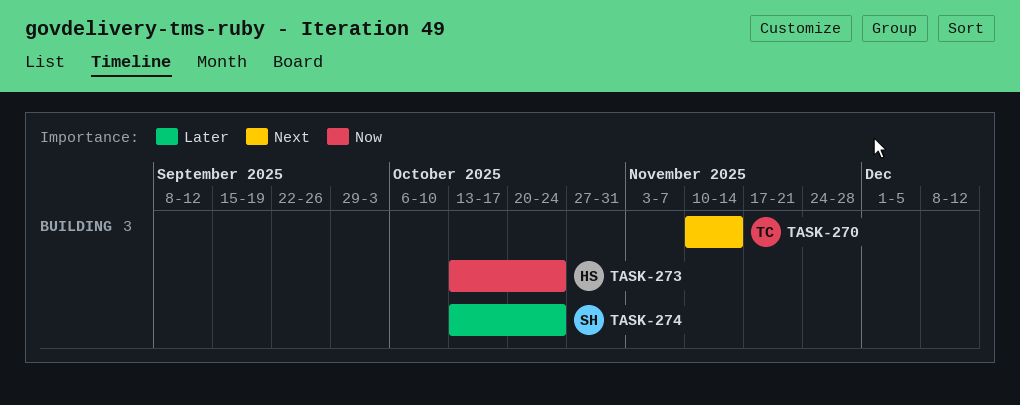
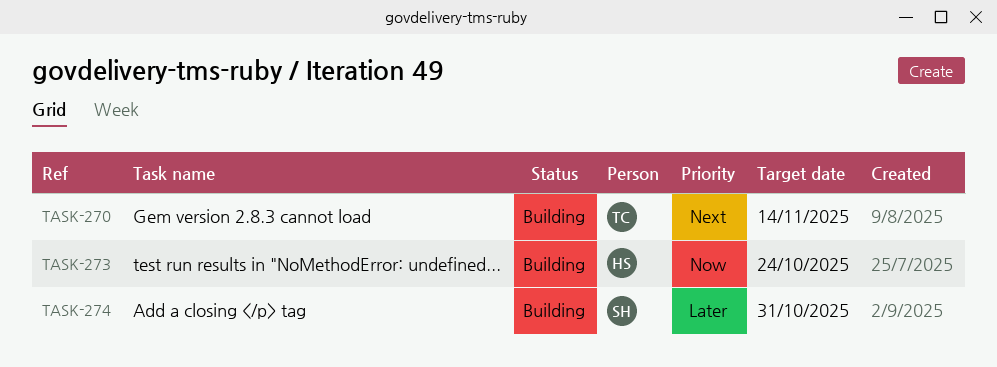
TASK-274, due: Oct 24 -> Oct 31

